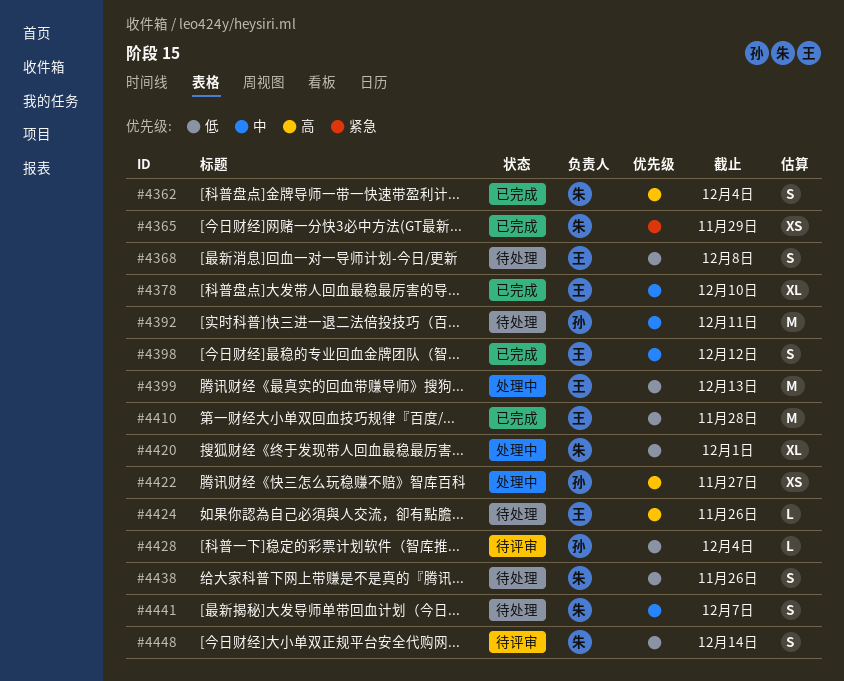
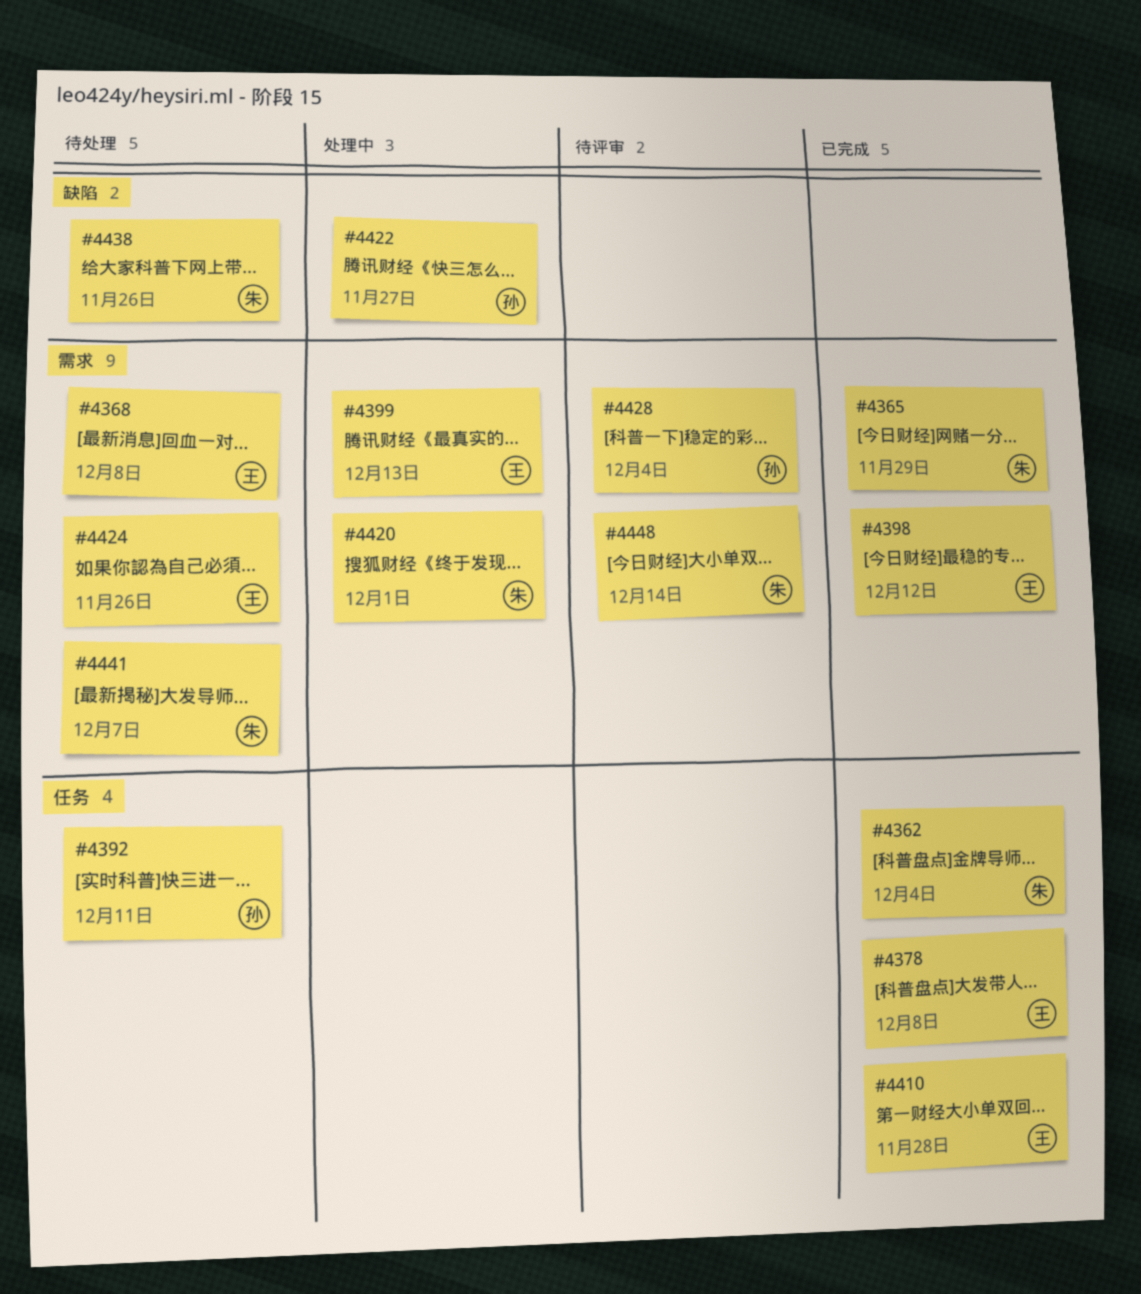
#4378, due: Dec 10 -> Dec 8

